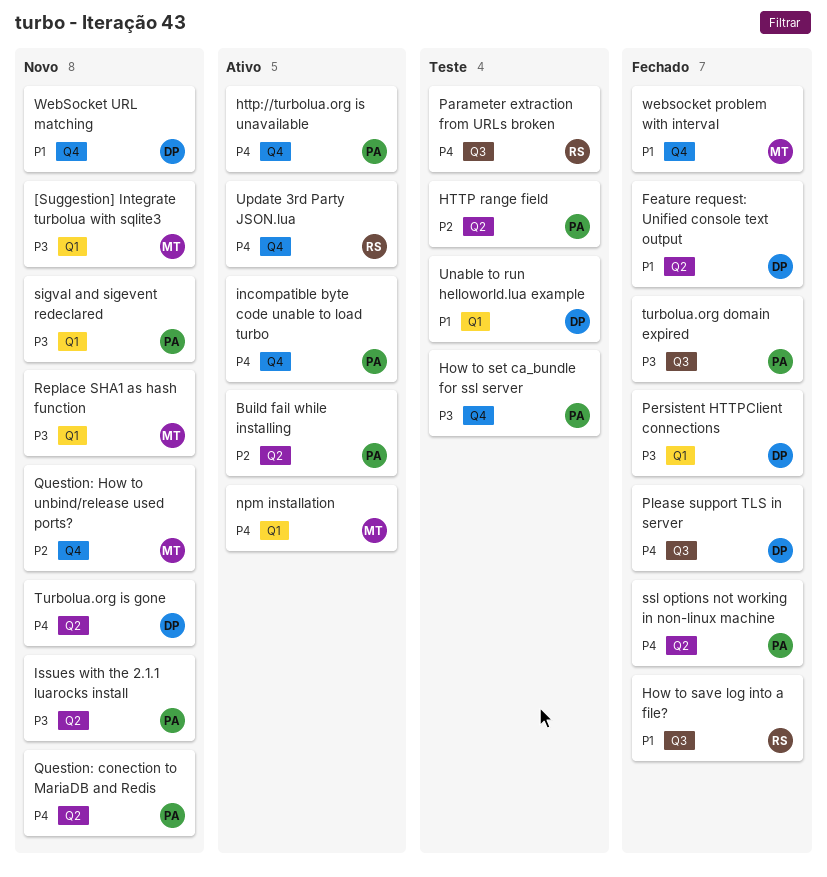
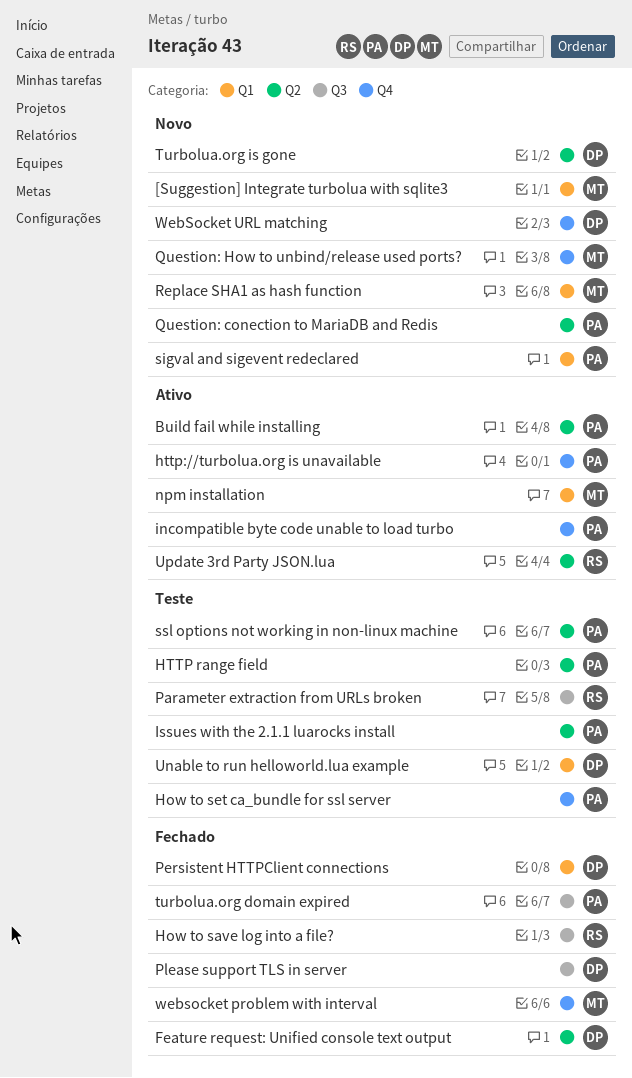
Issues with the 2.1.1 luarocks install, status: Novo -> Teste
ssl options not working in non-linux machine, status: Fechado -> Teste
Update 3rd Party JSON.lua, label: Q4 -> Q2

